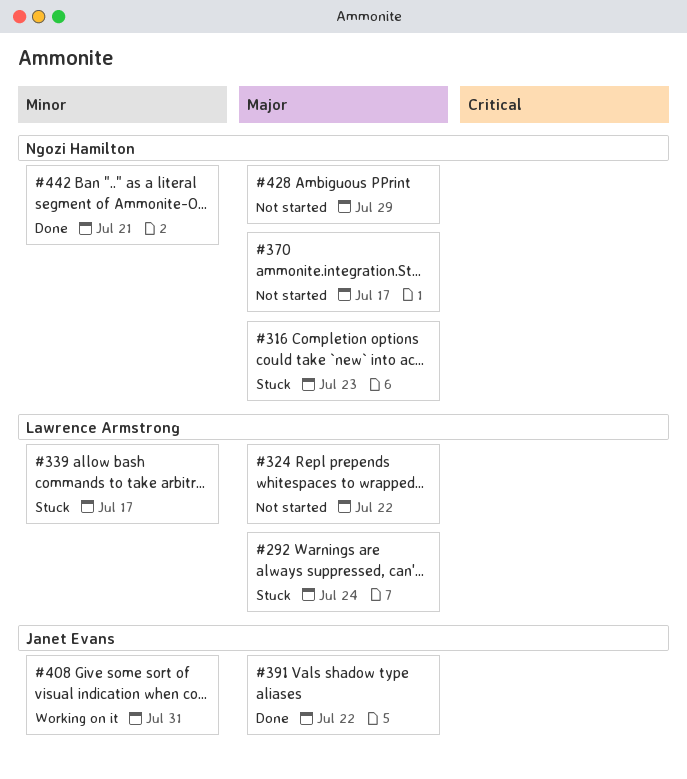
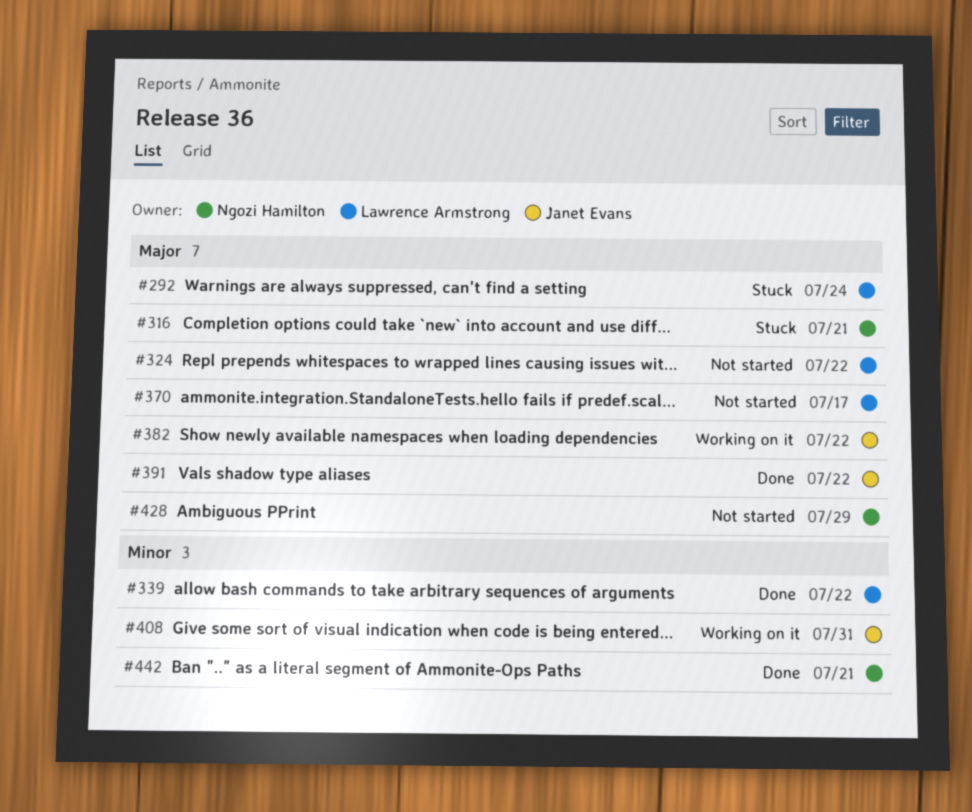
#316, due: Jul 23 -> Jul 21
#339, status: Stuck -> Done
#339, due: Jul 17 -> Jul 22
#370, owner: Ngozi Hamilton -> Lawrence Armstrong
#382: none -> present

